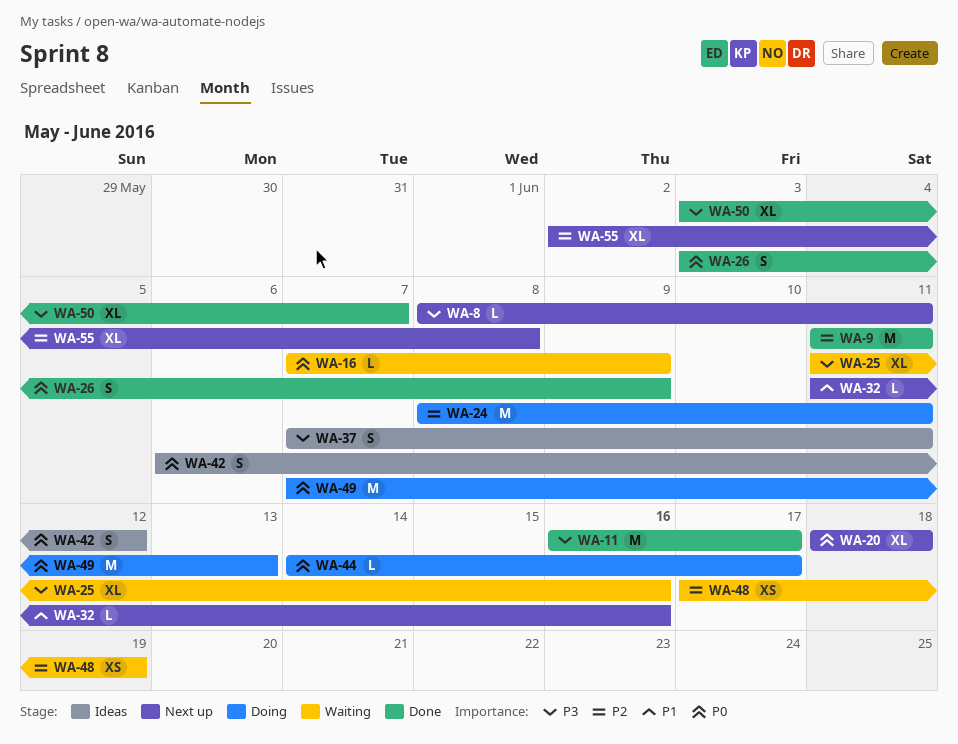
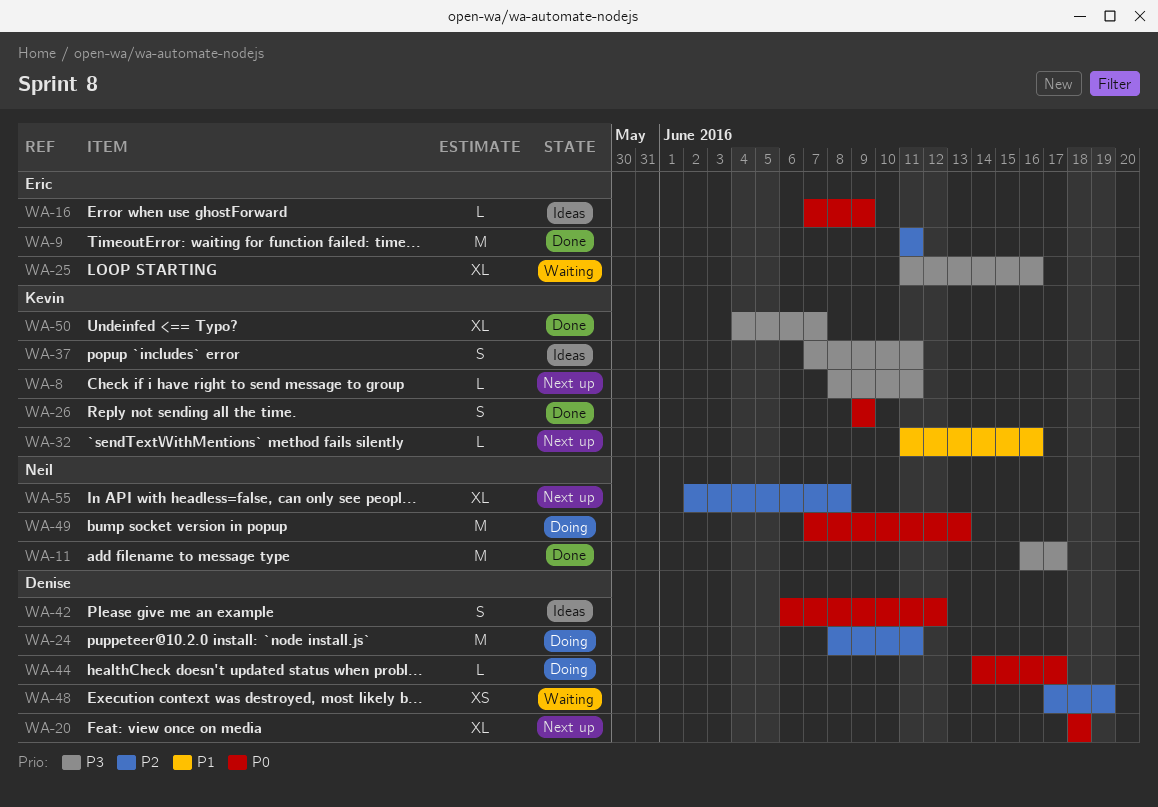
WA-16, status: Waiting -> Ideas
WA-26, start: Jun 3 -> Jun 9
WA-50, start: Jun 3 -> Jun 4

